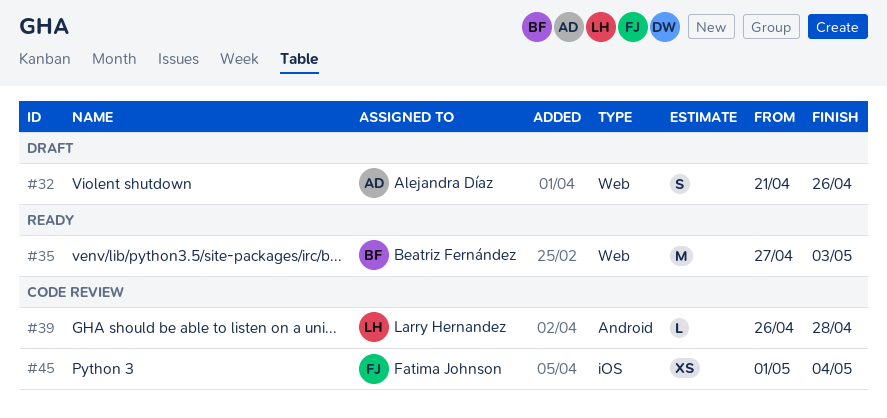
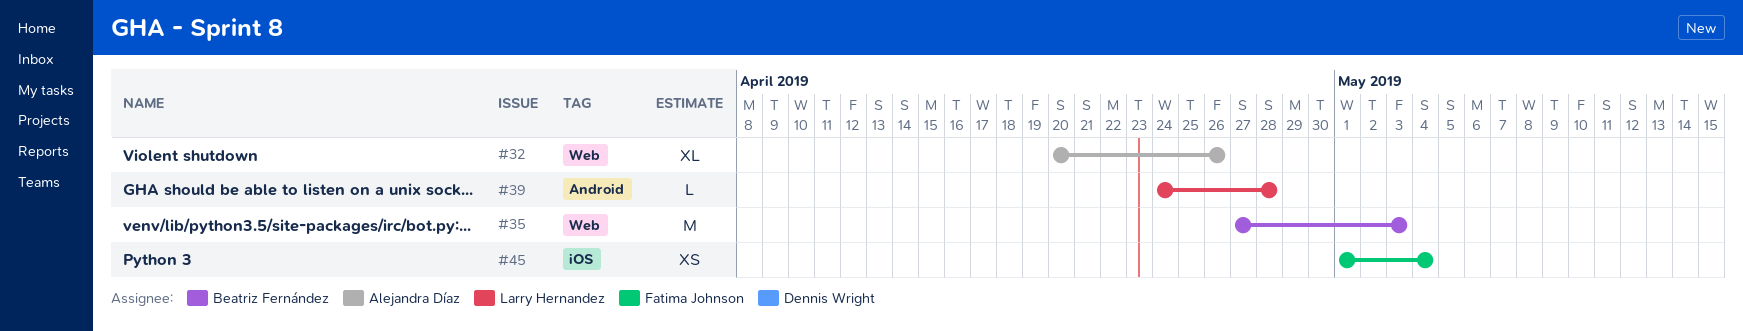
#32, estimate: S -> XL
#32, start: Apr 21 -> Apr 20
#39, start: Apr 26 -> Apr 24

